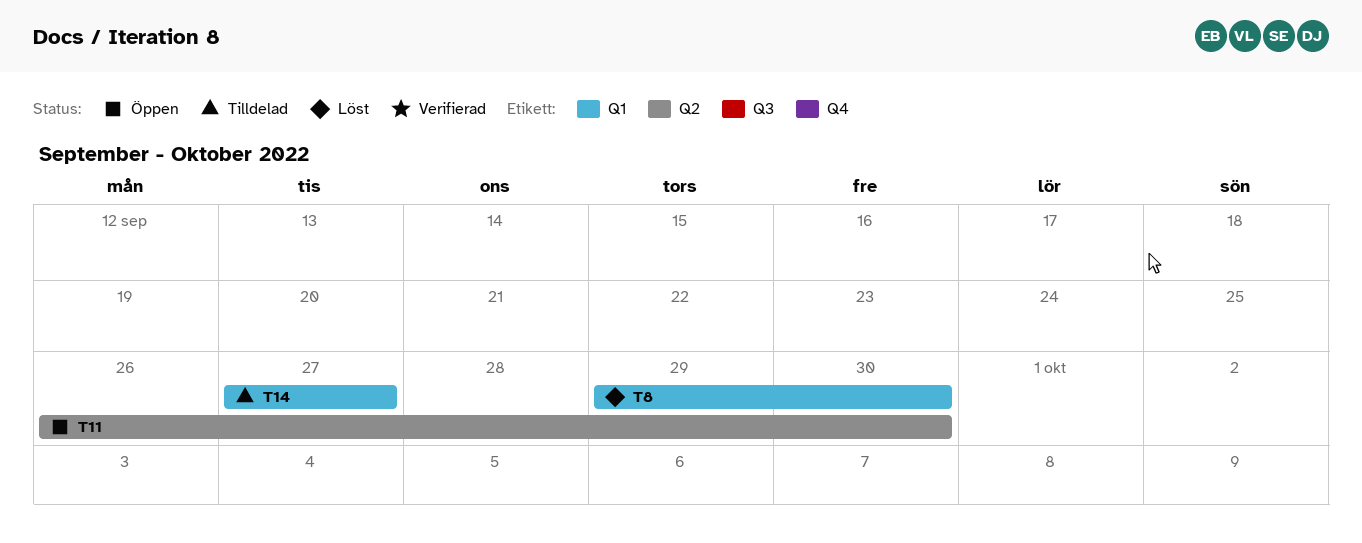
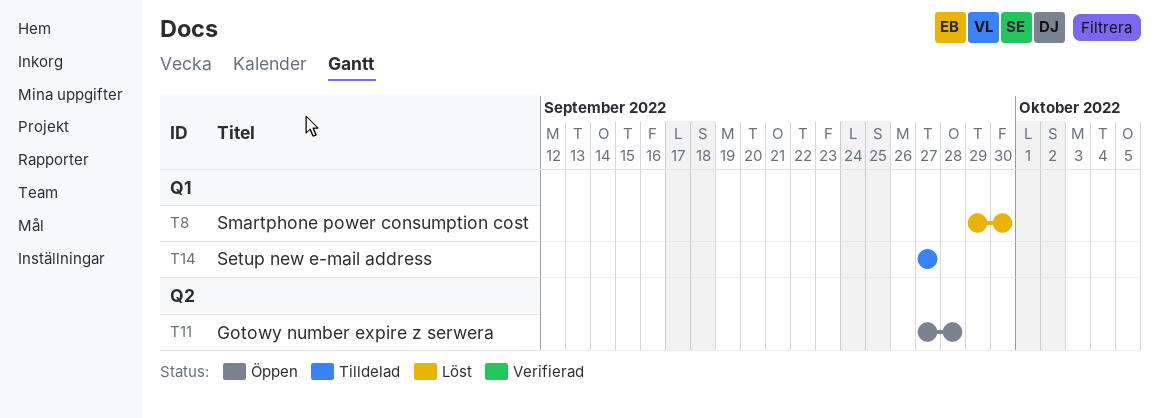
T11, start: Sep 26 -> Sep 27
T11, due: Sep 30 -> Sep 28

